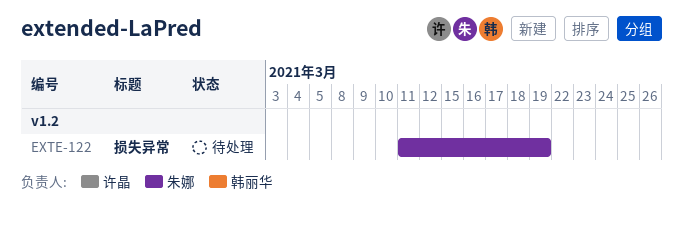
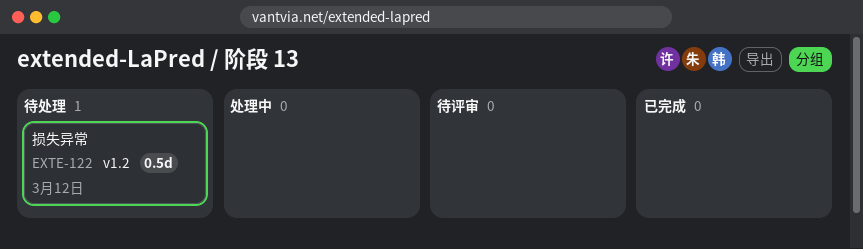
EXTE-122, due: Mar 19 -> Mar 12

